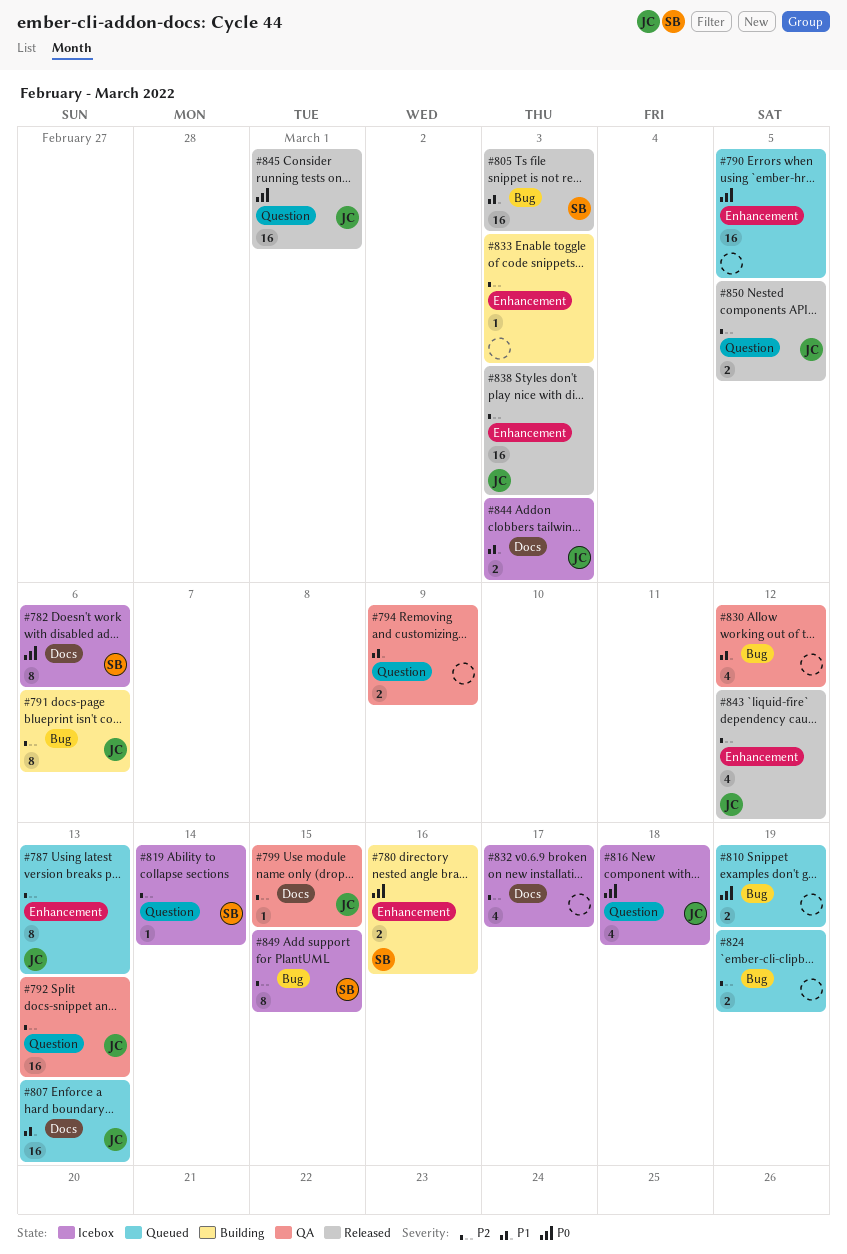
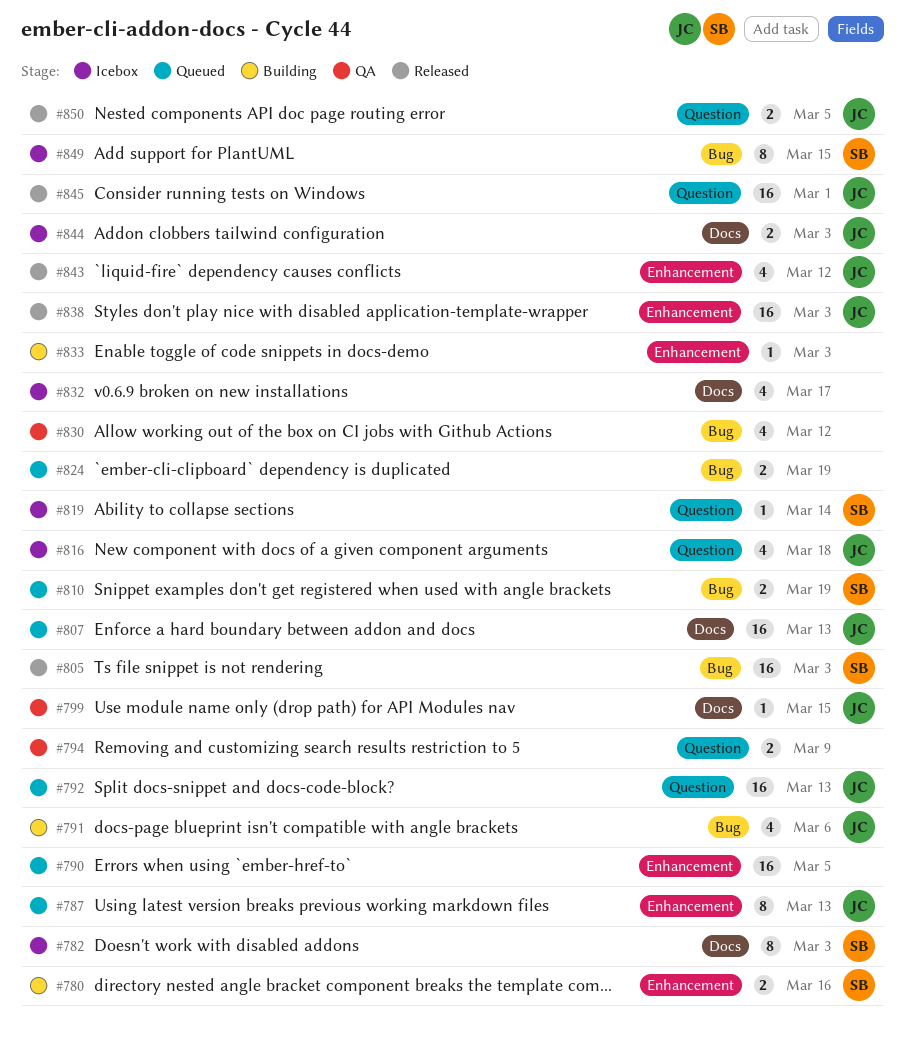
#782, due: Mar 6 -> Mar 3
#791, estimate: 8 -> 4
#792, status: QA -> Queued
#810, owner: none -> SB

